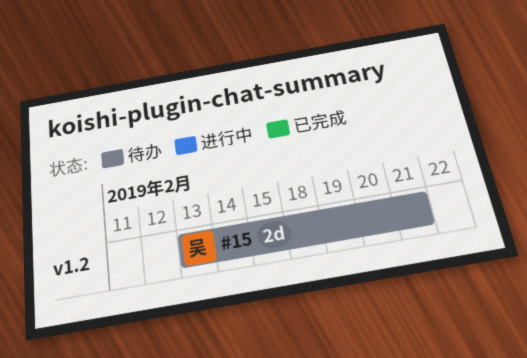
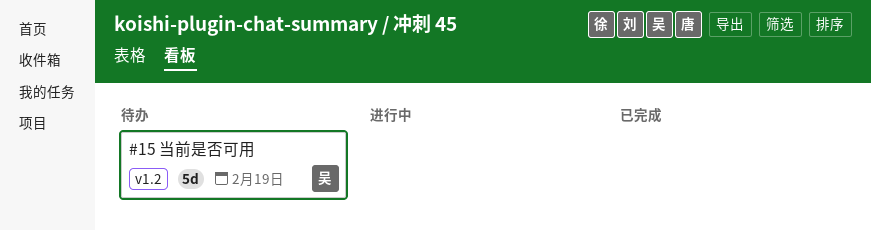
#15, estimate: 2d -> 5d
#15, due: Feb 21 -> Feb 19

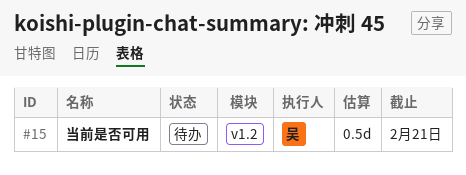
#15, estimate: 5d -> 0.5d
#15, due: Feb 19 -> Feb 21

